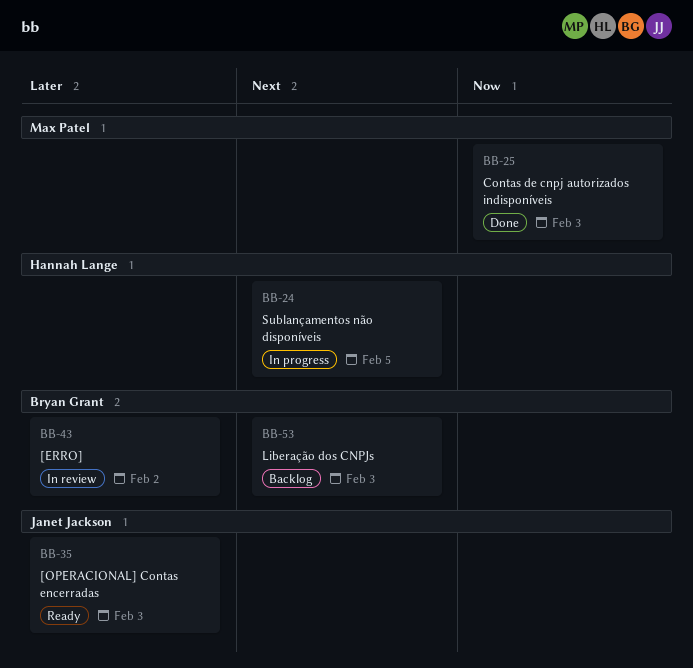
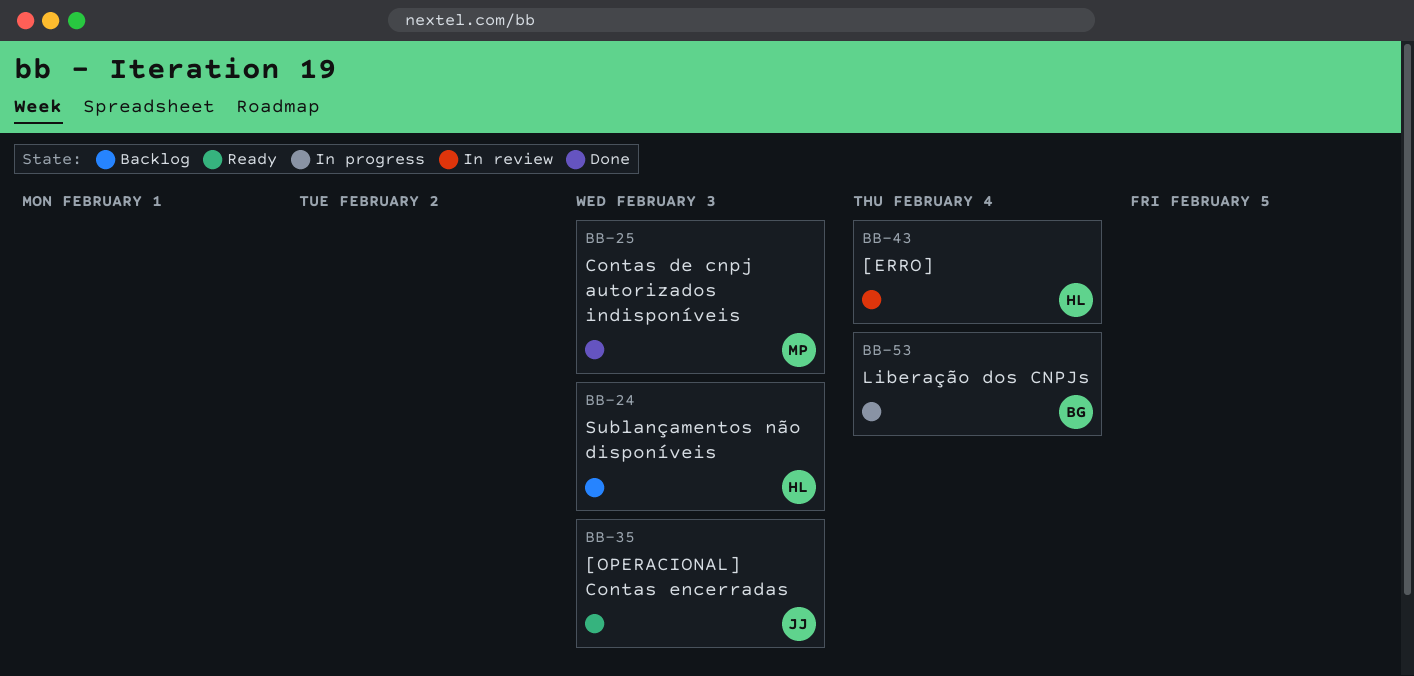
BB-24, status: In progress -> Backlog
BB-24, due: Feb 5 -> Feb 3
BB-43, owner: Bryan Grant -> Hannah Lange
BB-43, due: Feb 2 -> Feb 4
BB-53, status: Backlog -> In progress
BB-53, due: Feb 3 -> Feb 4

